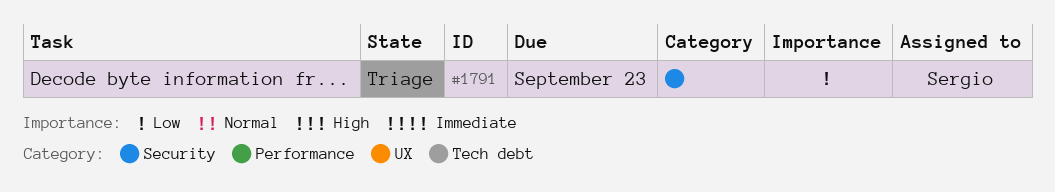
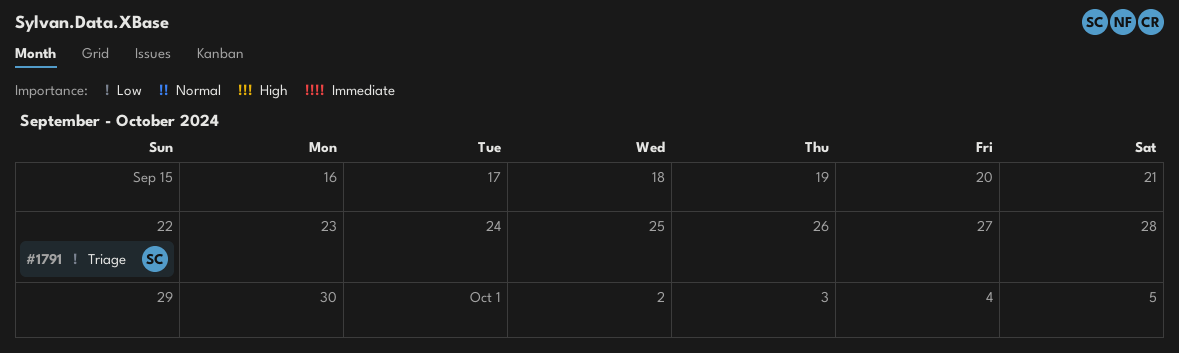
#1791, due: Sep 23 -> Sep 22

